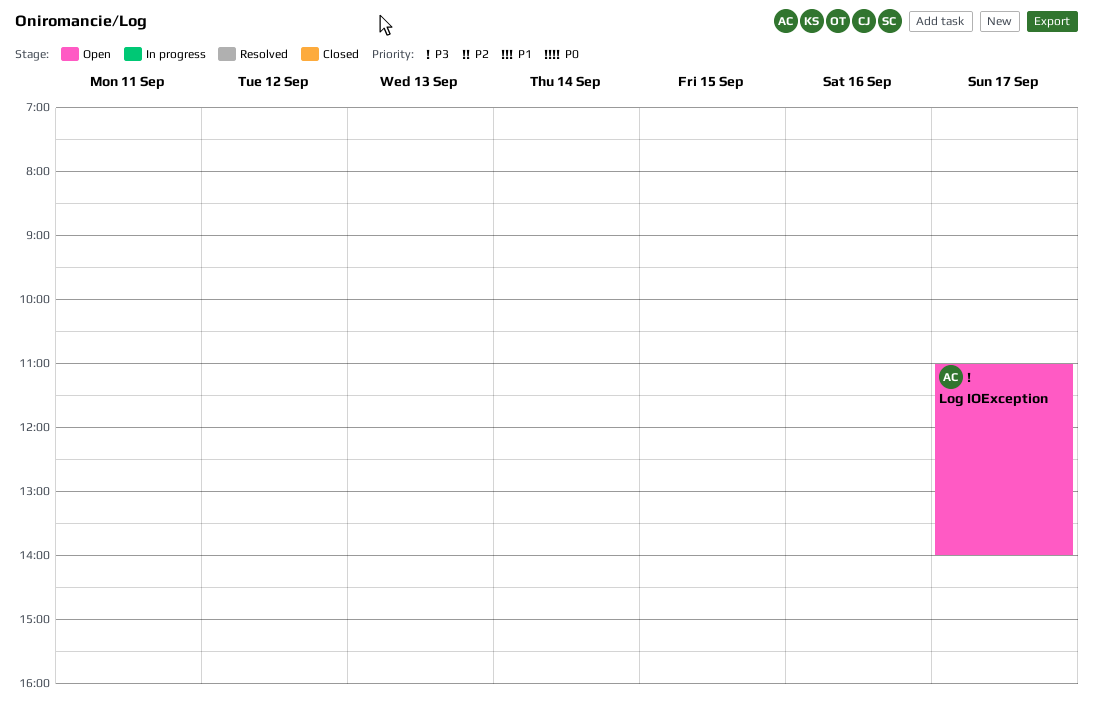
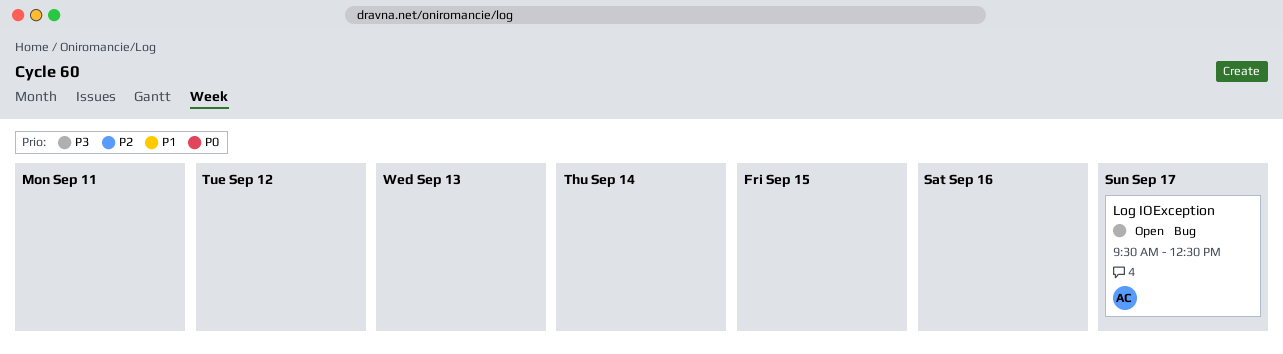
Log IOException, begins: 11:00 -> 09:30
Log IOException, ends: 14:00 -> 12:30

